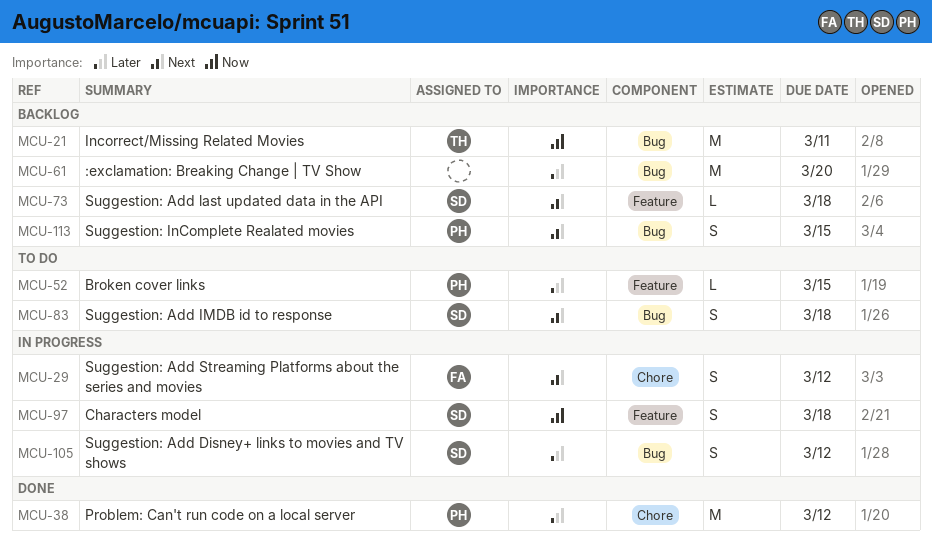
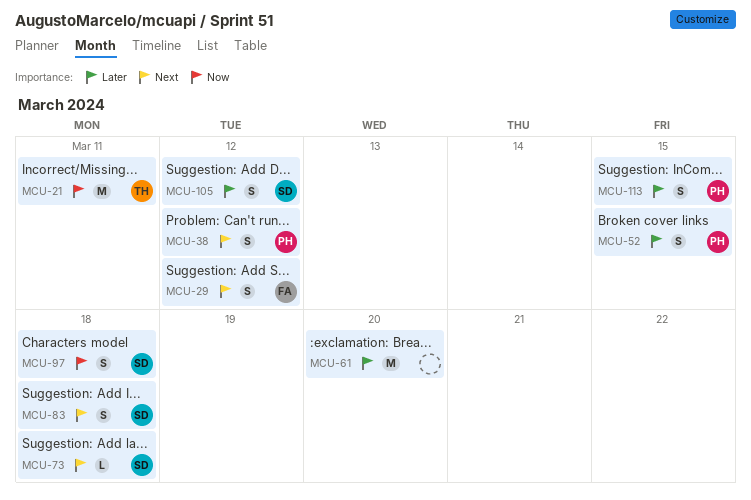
MCU-38, priority: Later -> Next
MCU-38, estimate: M -> S
MCU-52, estimate: L -> S
MCU-113, priority: Next -> Later

